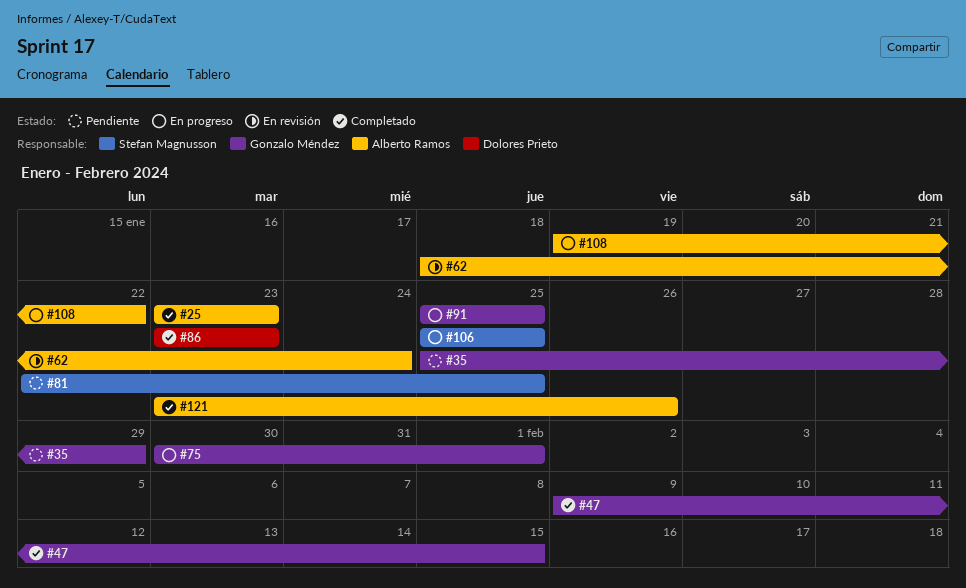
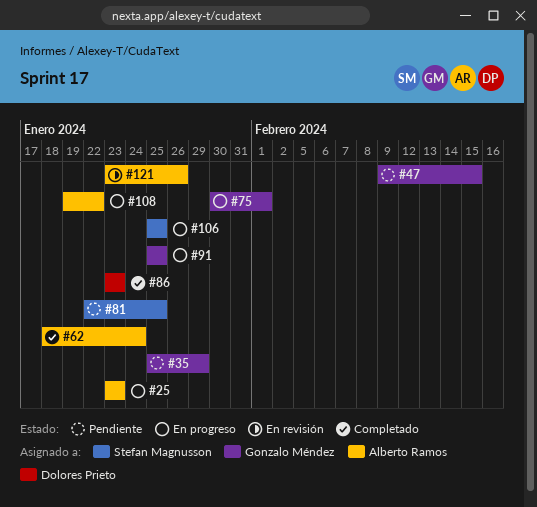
#25, status: Completado -> En progreso
#47, status: Completado -> Pendiente
#62, status: En revisión -> Completado
#121, status: Completado -> En revisión

